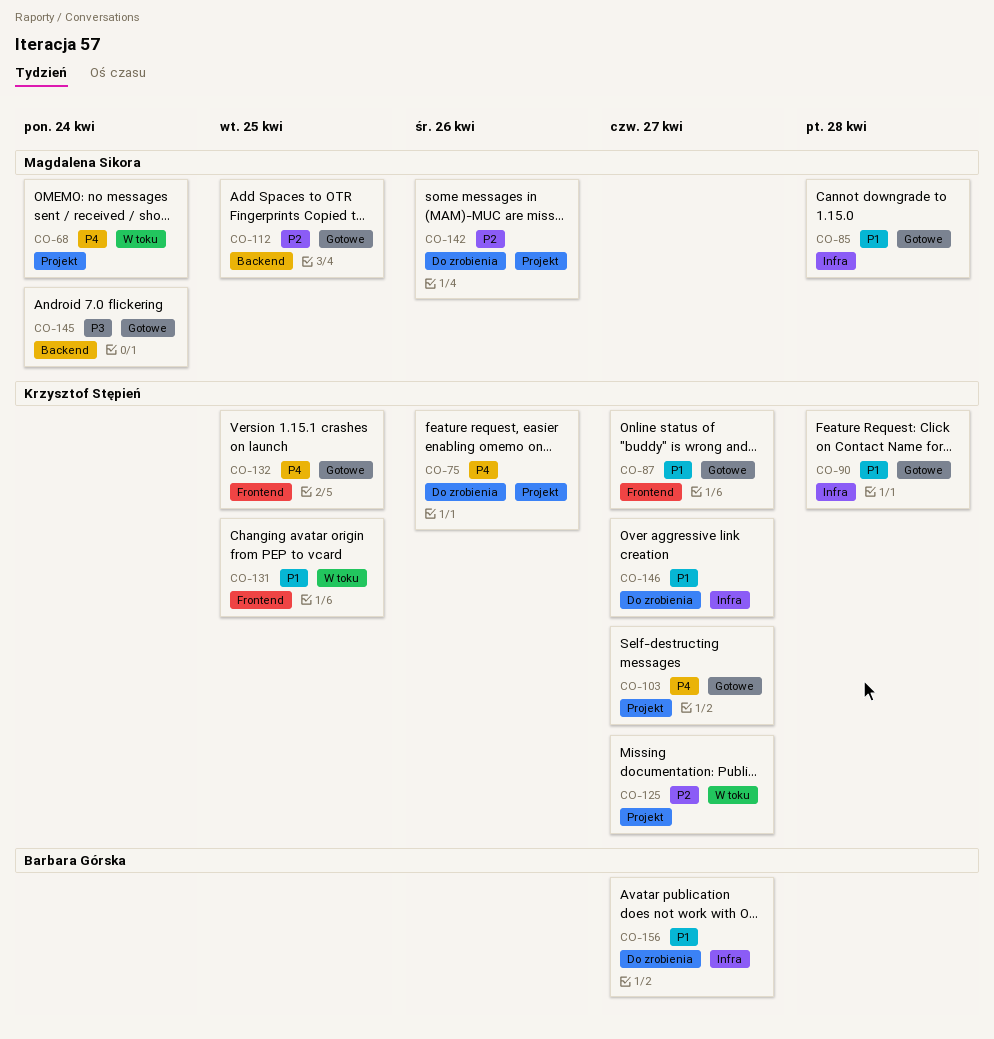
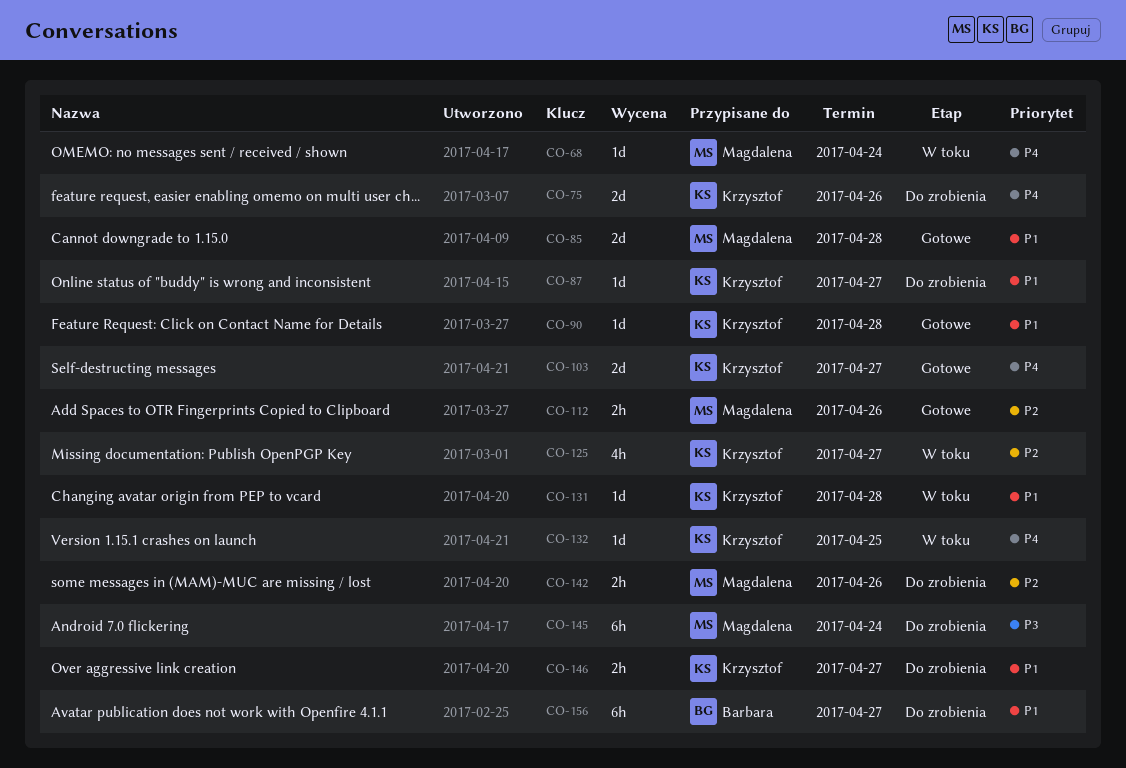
CO-87, status: Gotowe -> Do zrobienia
CO-112, due: Apr 25 -> Apr 26
CO-131, due: Apr 25 -> Apr 28
CO-132, status: Gotowe -> W toku
CO-145, status: Gotowe -> Do zrobienia

